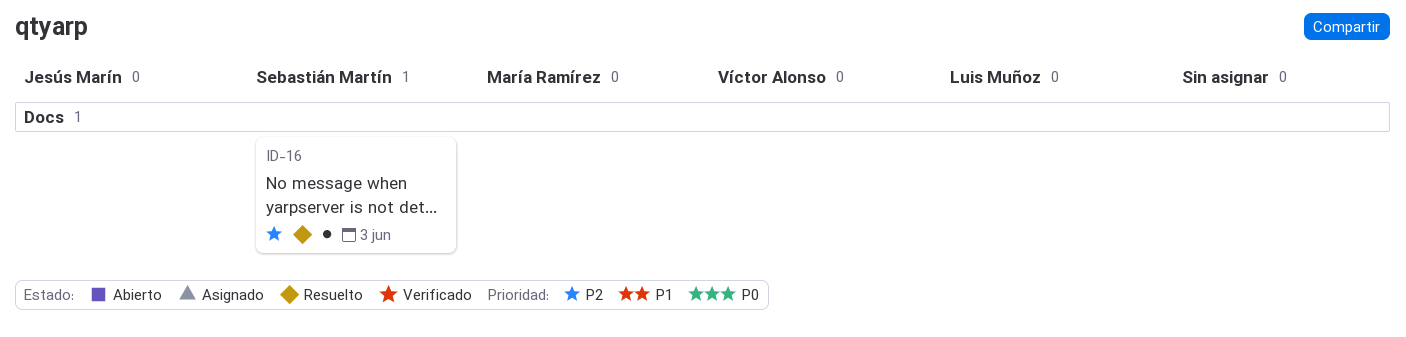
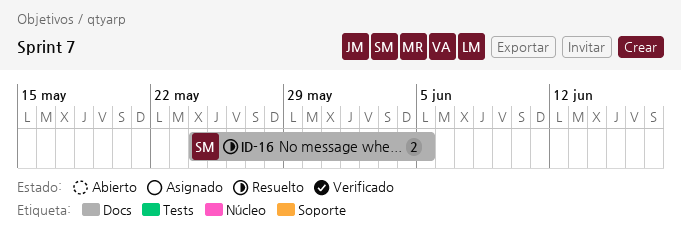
ID-16, estimate: 1 -> 2
ID-16, due: Jun 3 -> Jun 5

